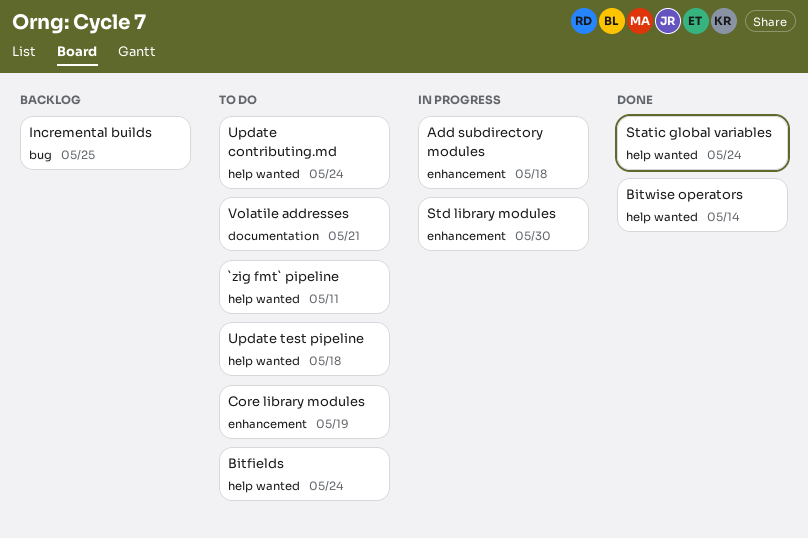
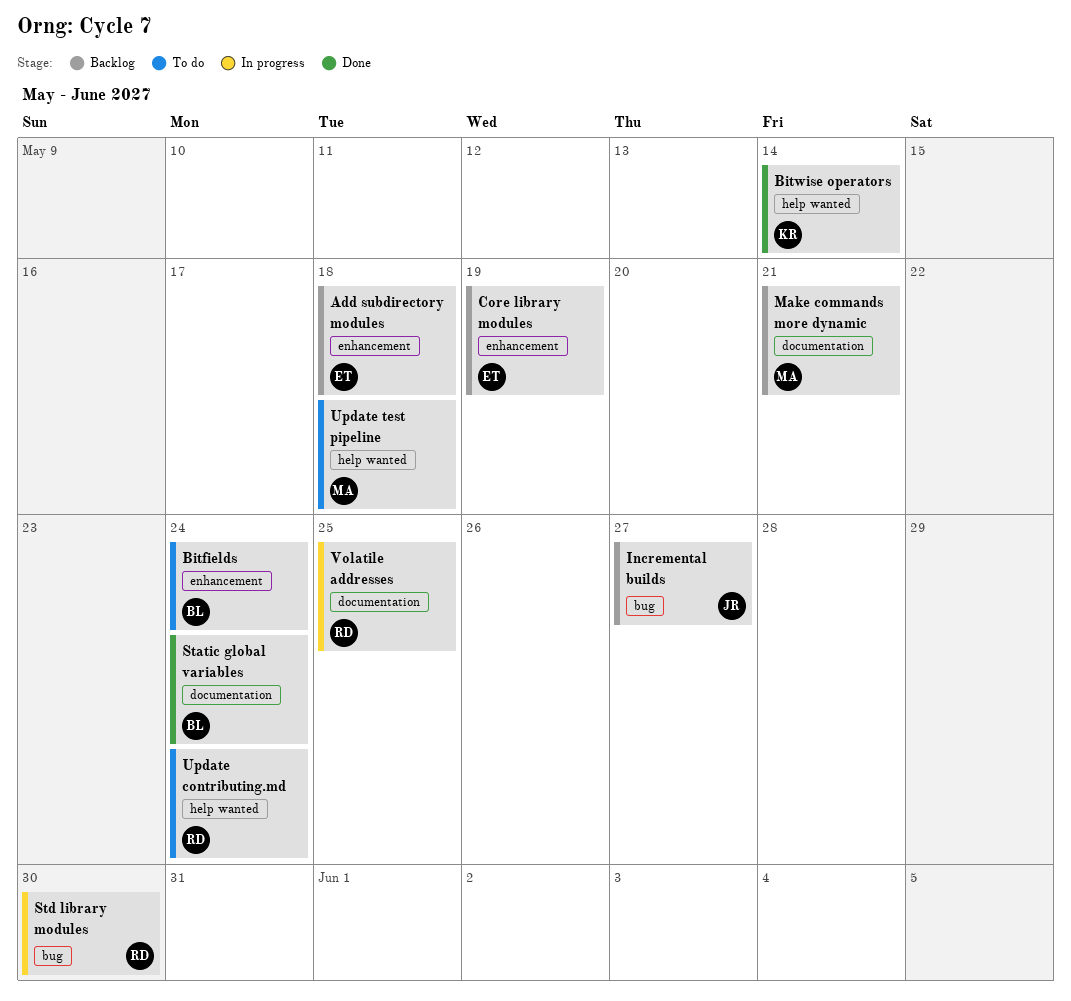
`zig fmt` pipeline: present -> none
Add subdirectory modules, status: In progress -> Backlog
Bitfields, label: help wanted -> enhancement
Core library modules, status: To do -> Backlog
Incremental builds, due: May 25 -> May 27
Make commands more dynamic: none -> present
Static global variables, label: help wanted -> documentation
Std library modules, label: enhancement -> bug
Volatile addresses, status: To do -> In progress
Volatile addresses, due: May 21 -> May 25

